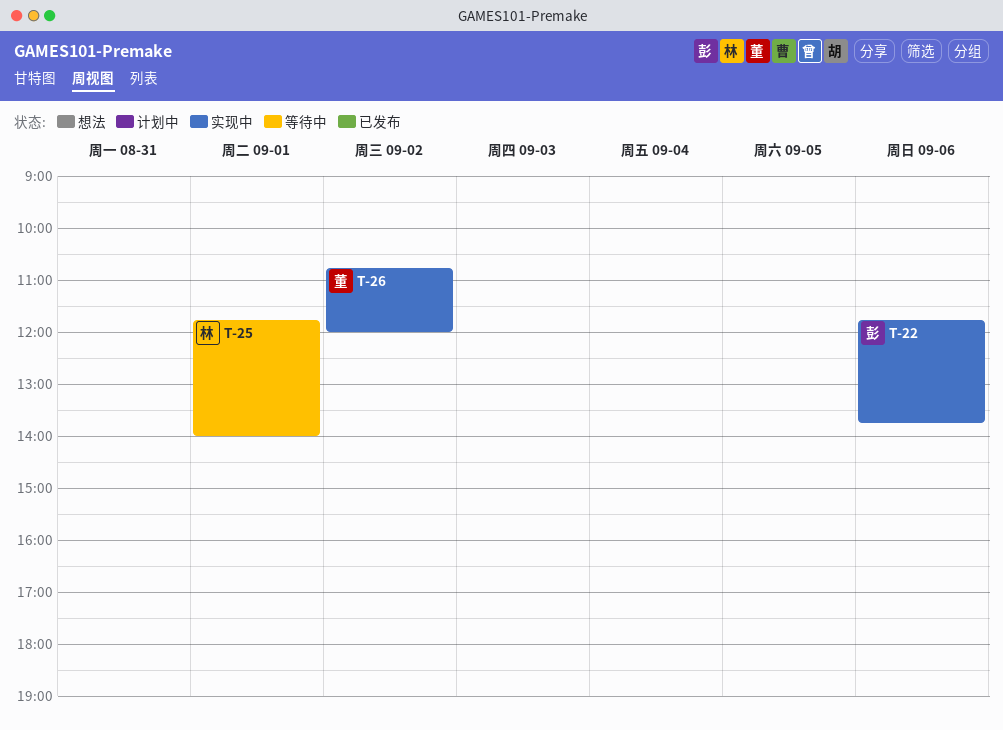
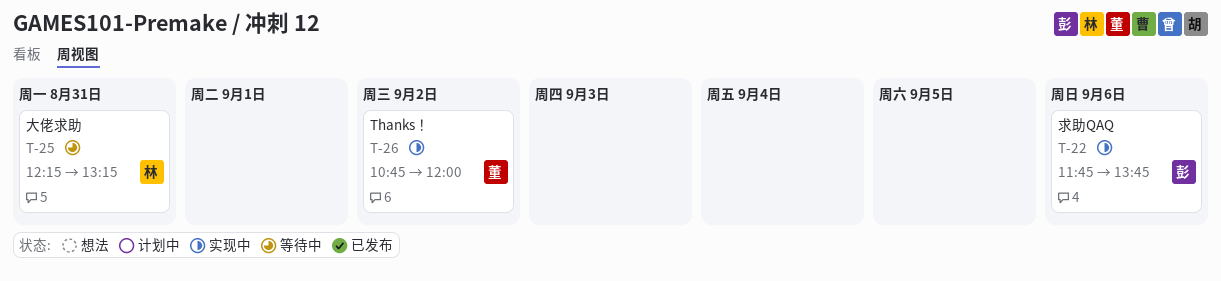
T-25, day: Sep 1 -> Aug 31
T-25, begins: 11:45 -> 12:15
T-25, ends: 14:00 -> 13:15

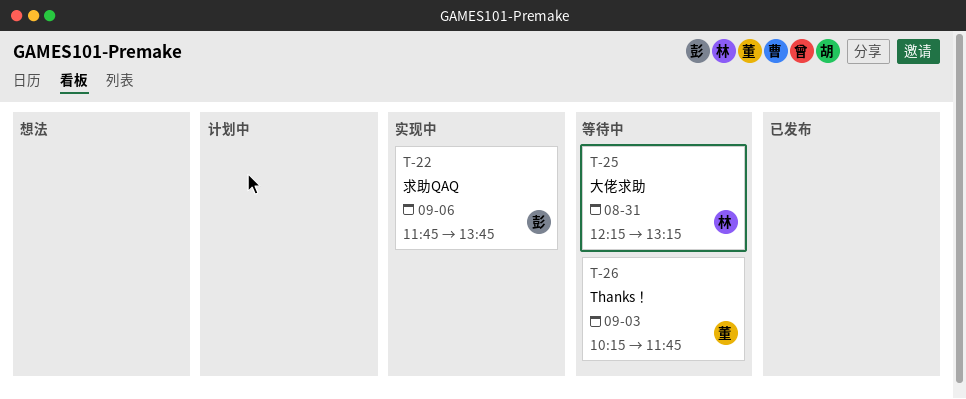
T-26, status: 实现中 -> 等待中
T-26, day: Sep 2 -> Sep 3
T-26, begins: 10:45 -> 10:15
T-26, ends: 12:00 -> 11:45

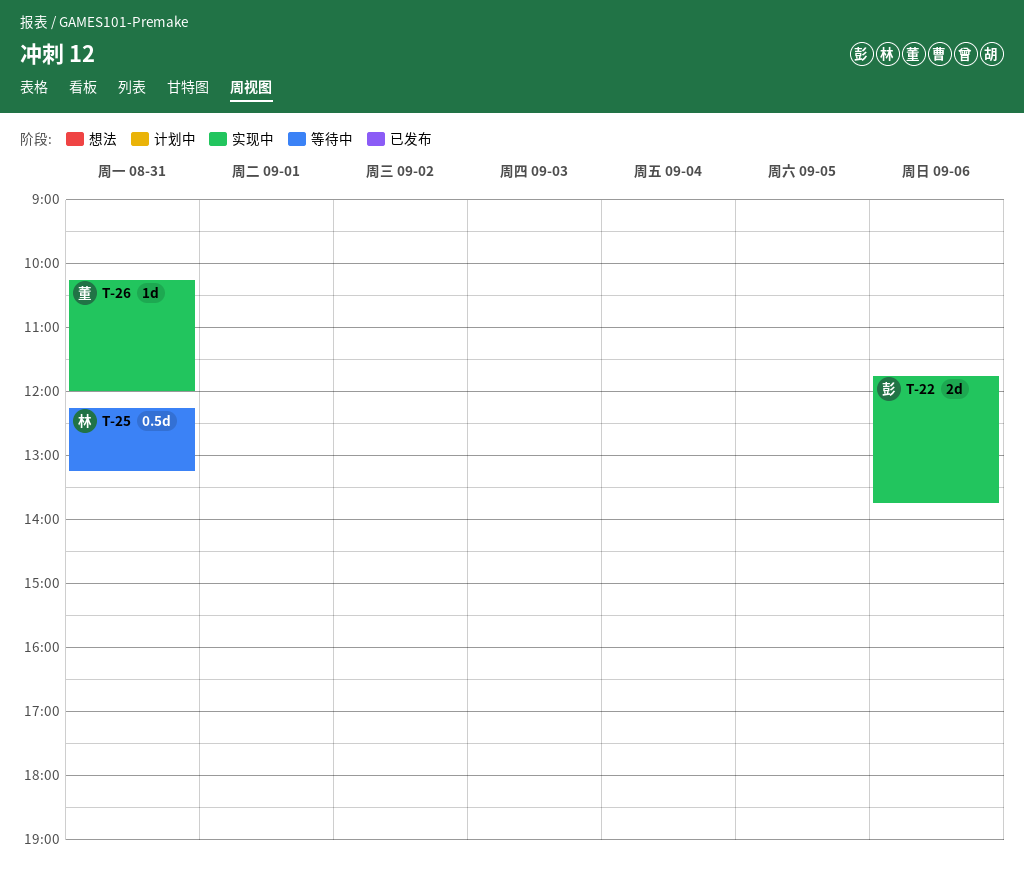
T-26, status: 等待中 -> 实现中
T-26, day: Sep 3 -> Aug 31
T-26, ends: 11:45 -> 12:00

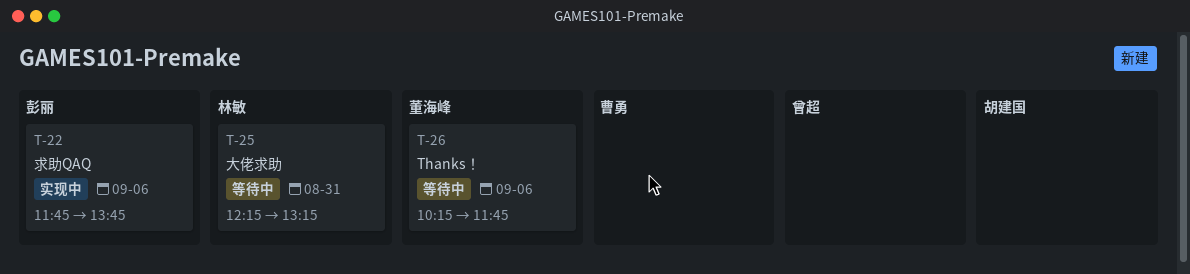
T-26, status: 实现中 -> 等待中
T-26, day: Aug 31 -> Sep 6
T-26, ends: 12:00 -> 11:45

